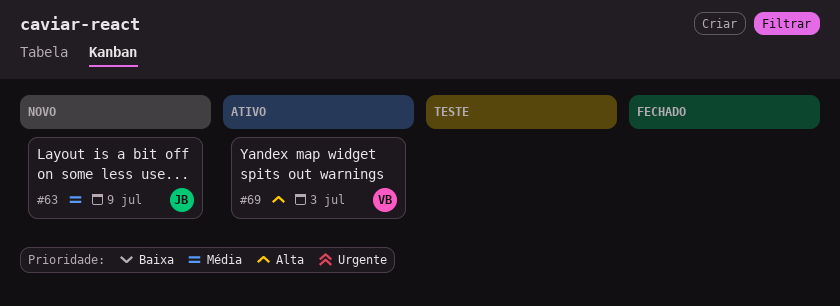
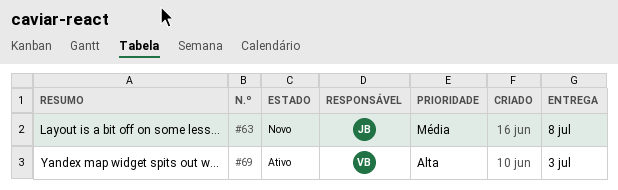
#63, due: Jul 9 -> Jul 8

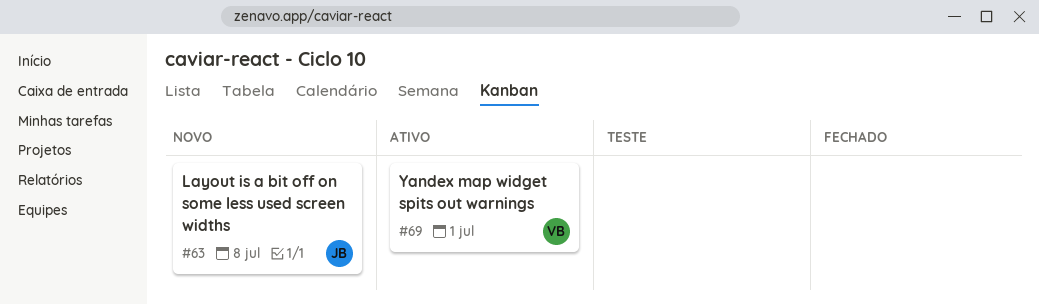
#69, due: Jul 3 -> Jul 1

